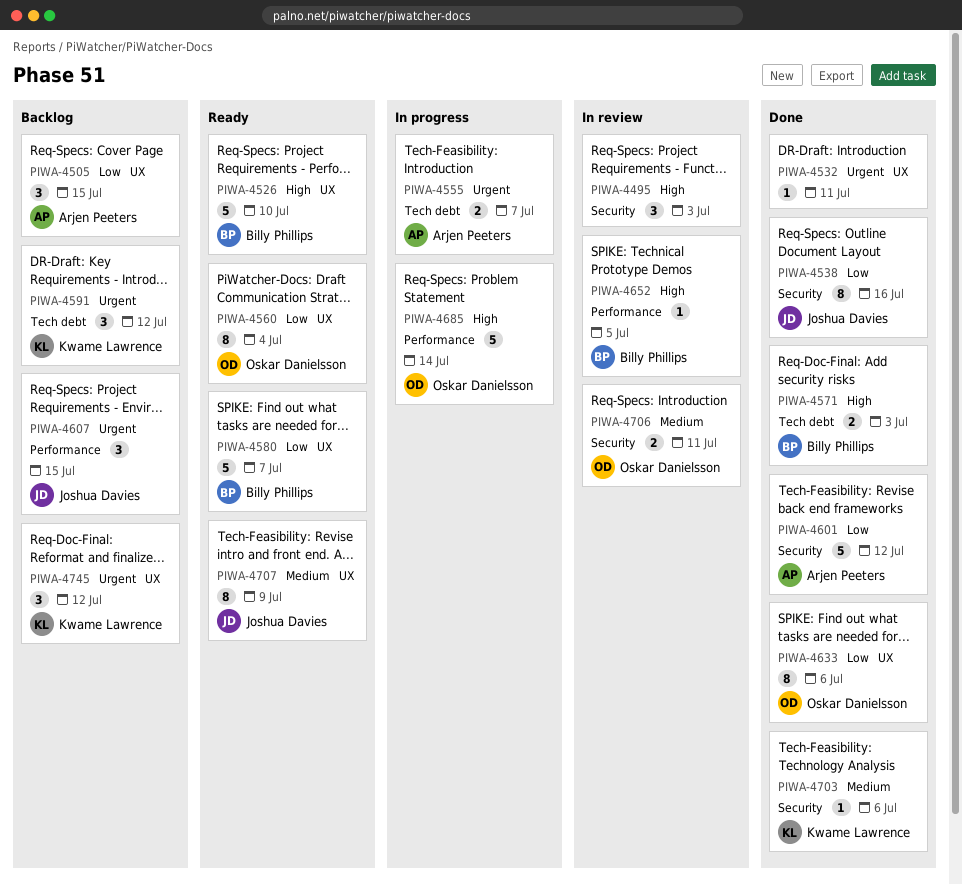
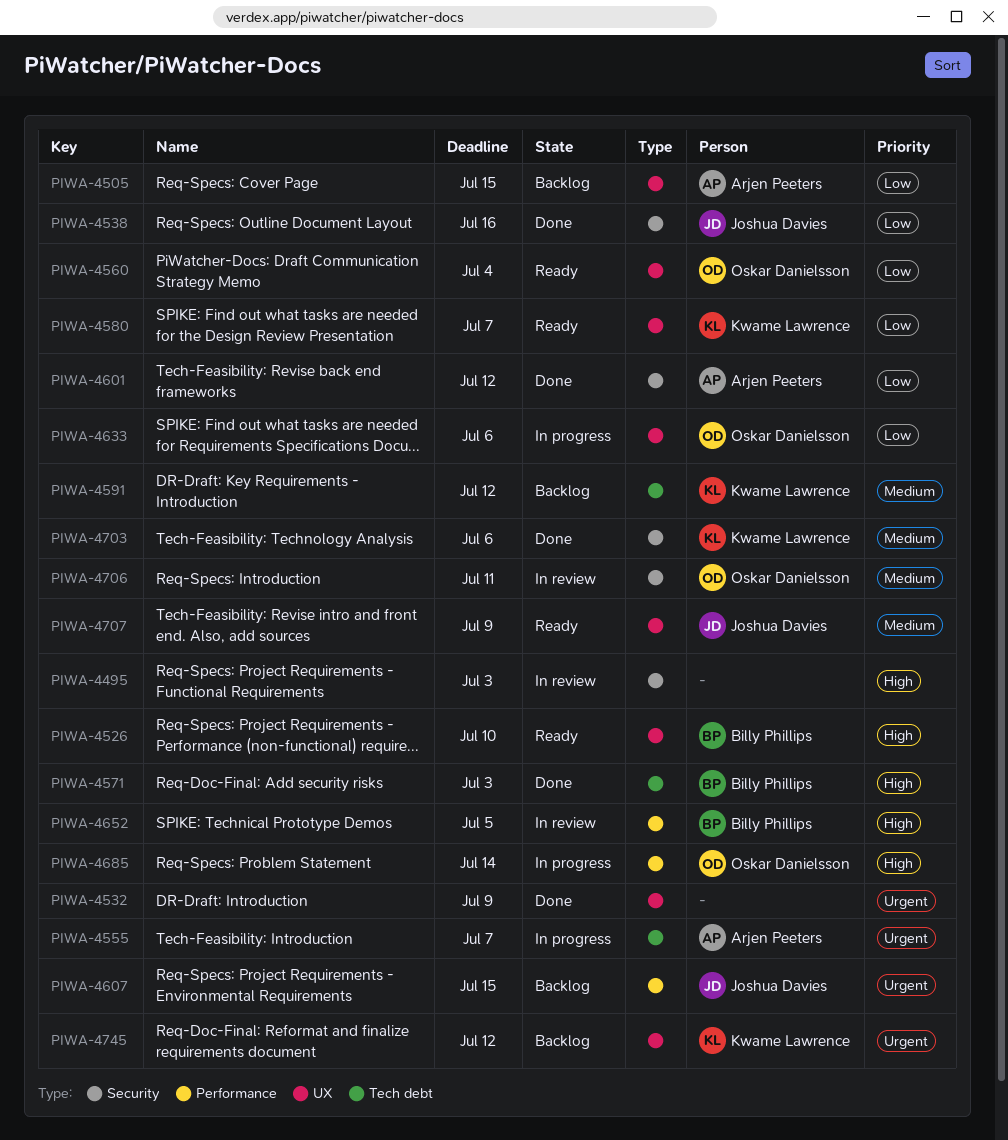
PIWA-4532, due: Jul 11 -> Jul 9
PIWA-4580, owner: Billy Phillips -> Kwame Lawrence
PIWA-4591, priority: Urgent -> Medium
PIWA-4633, status: Done -> In progress

